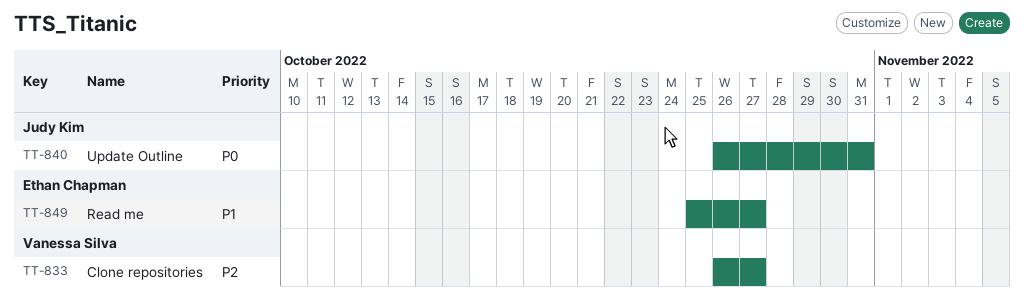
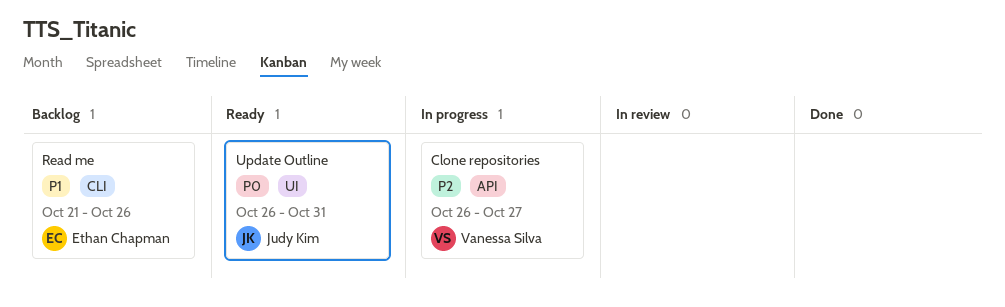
Read me, start: Oct 25 -> Oct 21
Read me, due: Oct 27 -> Oct 26

